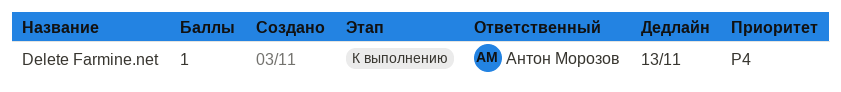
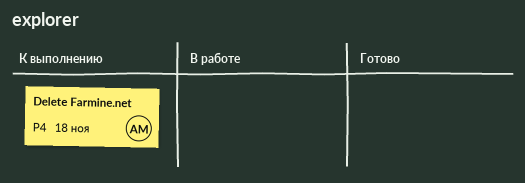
Delete Farmine.net, due: Nov 13 -> Nov 18

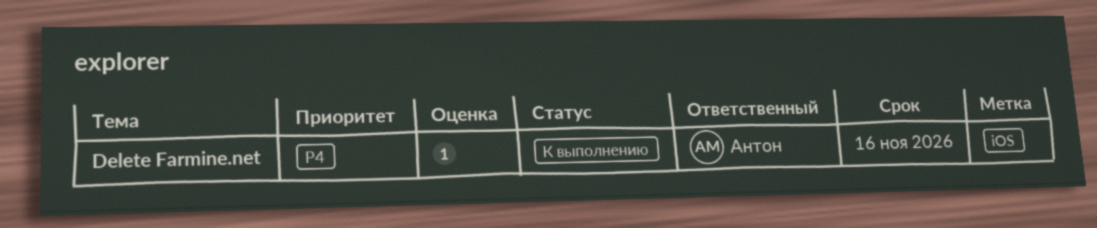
Delete Farmine.net, due: Nov 18 -> Nov 16

